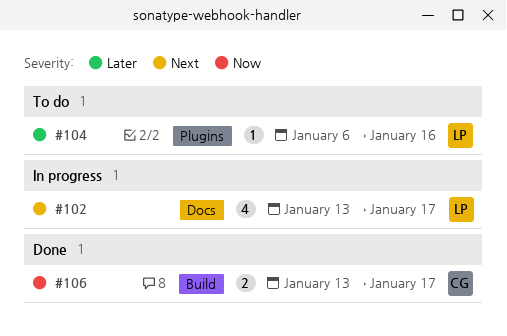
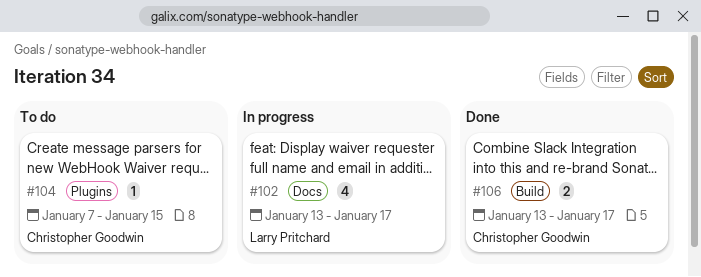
#104, owner: Larry Pritchard -> Christopher Goodwin
#104, start: Jan 6 -> Jan 7
#104, due: Jan 16 -> Jan 15

